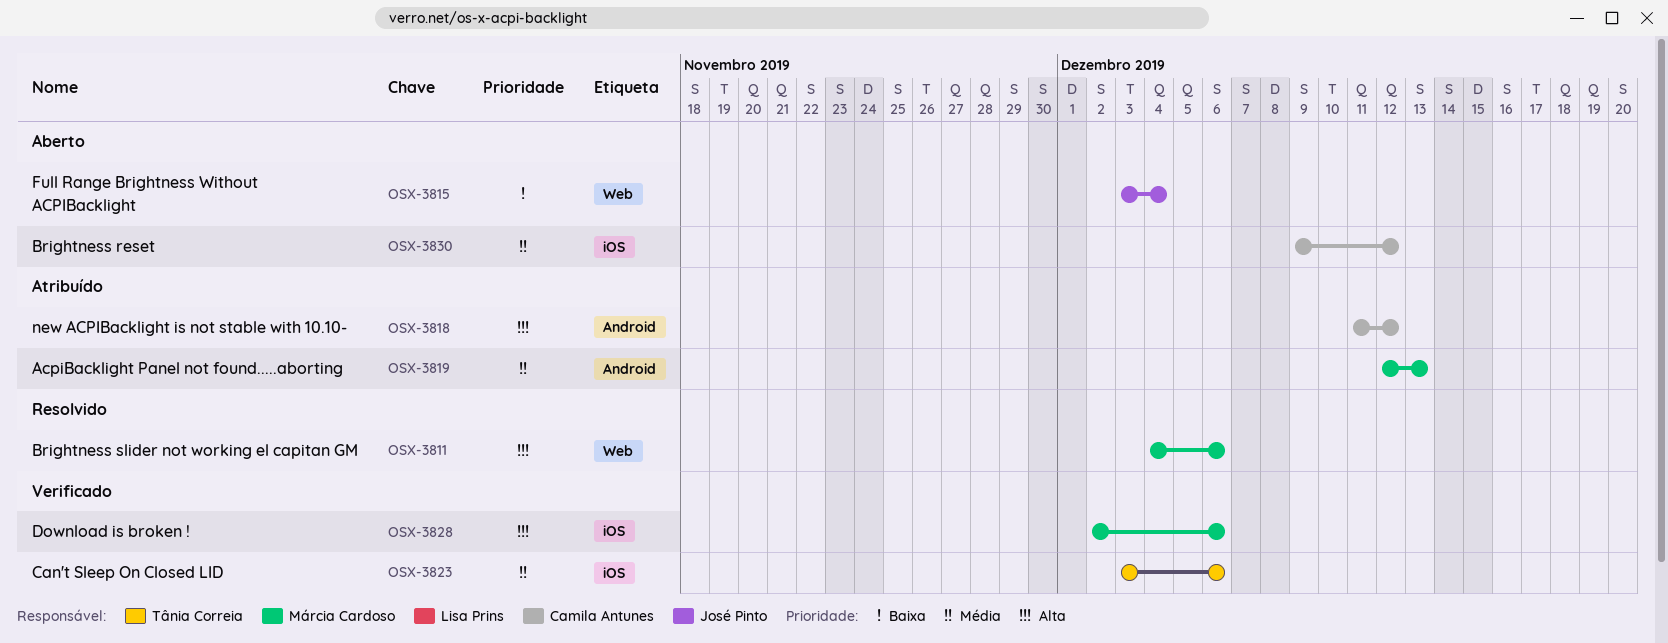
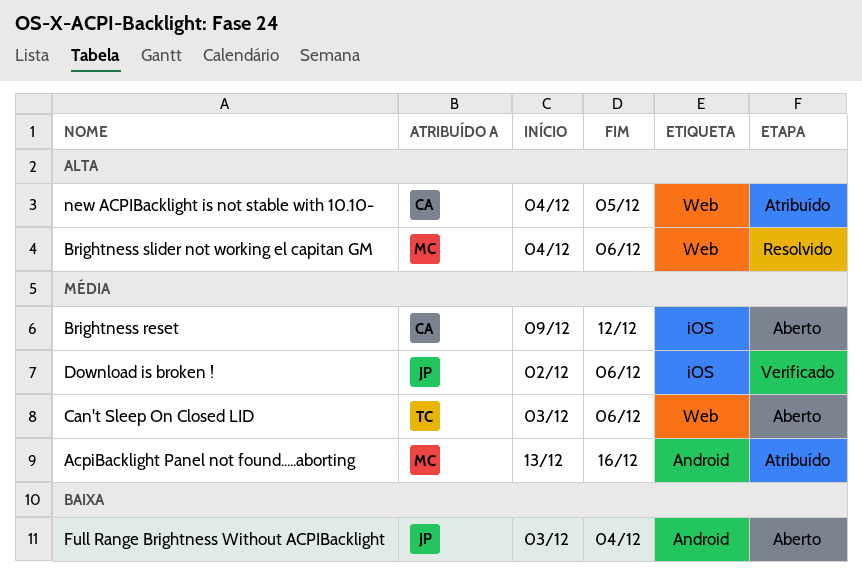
AcpiBacklight Panel not found.....aborting, start: Dec 12 -> Dec 13
AcpiBacklight Panel not found.....aborting, due: Dec 13 -> Dec 16
Can't Sleep On Closed LID, status: Verificado -> Aberto
Can't Sleep On Closed LID, label: iOS -> Web
Download is broken !, owner: Márcia Cardoso -> José Pinto
Download is broken !, priority: Alta -> Média
Full Range Brightness Without ACPIBacklight, label: Web -> Android
new ACPIBacklight is not stable with 10.10-, label: Android -> Web
new ACPIBacklight is not stable with 10.10-, start: Dec 11 -> Dec 4
new ACPIBacklight is not stable with 10.10-, due: Dec 12 -> Dec 5

